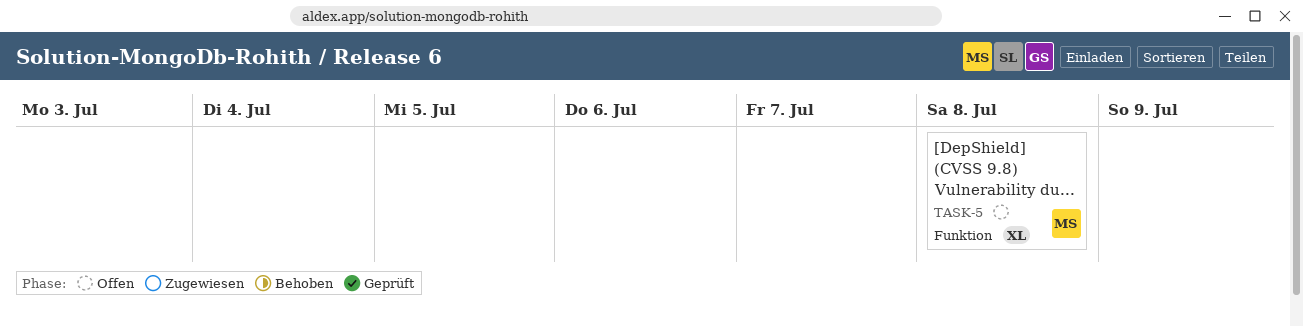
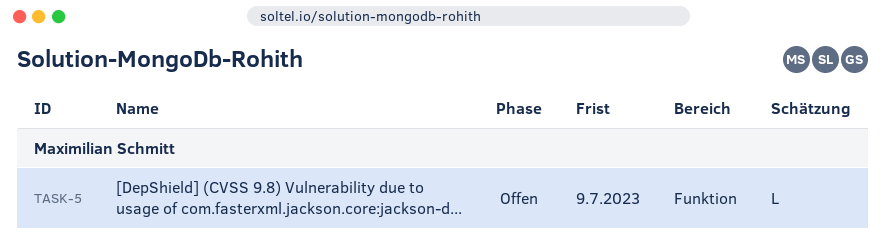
TASK-5, estimate: XL -> L
TASK-5, due: Jul 8 -> Jul 9

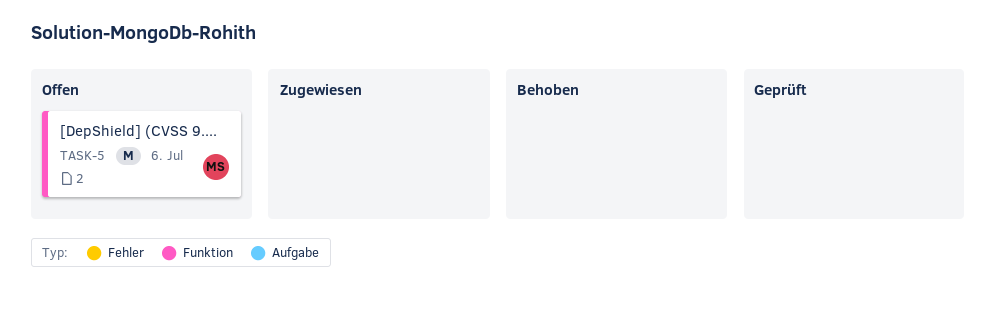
TASK-5, estimate: L -> M
TASK-5, due: Jul 9 -> Jul 6

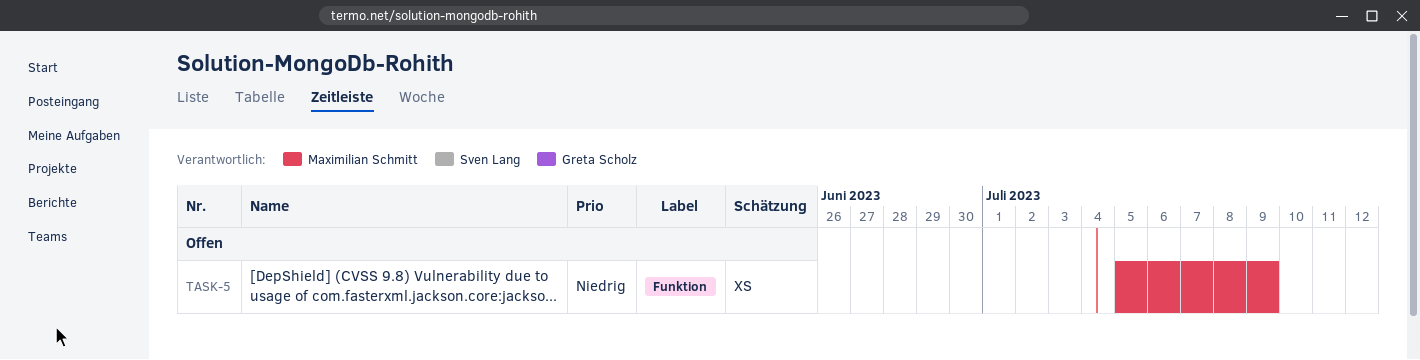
TASK-5, estimate: M -> XS
TASK-5, due: Jul 6 -> Jul 9

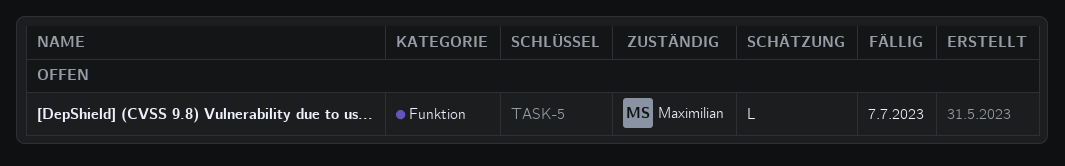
TASK-5, estimate: XS -> L
TASK-5, due: Jul 9 -> Jul 7

